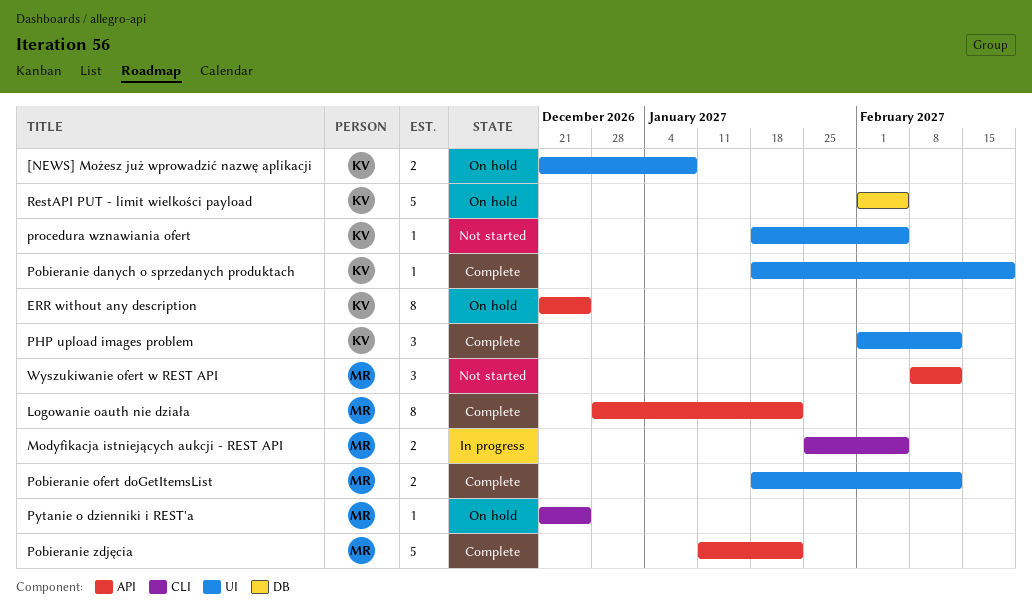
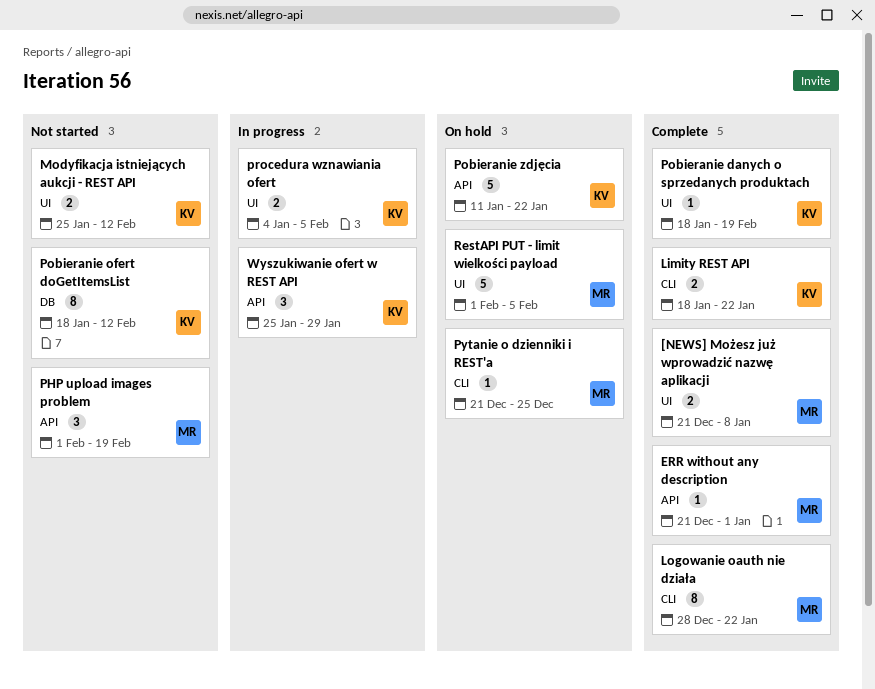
[NEWS] Możesz już wprowadzić nazwę aplikacji, status: On hold -> Complete
[NEWS] Możesz już wprowadzić nazwę aplikacji, owner: KV -> MR
ERR without any description, status: On hold -> Complete
ERR without any description, owner: KV -> MR
ERR without any description, estimate: 8 -> 1
ERR without any description, due: Dec 25 -> Jan 1
Limity REST API: none -> present
Logowanie oauth nie działa, label: API -> CLI
Modyfikacja istniejących aukcji - REST API, status: In progress -> Not started
Modyfikacja istniejących aukcji - REST API, owner: MR -> KV
Modyfikacja istniejących aukcji - REST API, label: CLI -> UI
Modyfikacja istniejących aukcji - REST API, due: Feb 5 -> Feb 12
PHP upload images problem, status: Complete -> Not started
PHP upload images problem, owner: KV -> MR
PHP upload images problem, label: UI -> API
PHP upload images problem, due: Feb 12 -> Feb 19
Pobieranie ofert doGetItemsList, status: Complete -> Not started
Pobieranie ofert doGetItemsList, owner: MR -> KV
Pobieranie ofert doGetItemsList, label: UI -> DB
Pobieranie ofert doGetItemsList, estimate: 2 -> 8
Pobieranie zdjęcia, status: Complete -> On hold
Pobieranie zdjęcia, owner: MR -> KV
procedura wznawiania ofert, status: Not started -> In progress
procedura wznawiania ofert, estimate: 1 -> 2
procedura wznawiania ofert, start: Jan 18 -> Jan 4
RestAPI PUT - limit wielkości payload, owner: KV -> MR
RestAPI PUT - limit wielkości payload, label: DB -> UI
Wyszukiwanie ofert w REST API, status: Not started -> In progress
Wyszukiwanie ofert w REST API, owner: MR -> KV
Wyszukiwanie ofert w REST API, start: Feb 8 -> Jan 25
Wyszukiwanie ofert w REST API, due: Feb 12 -> Jan 29

